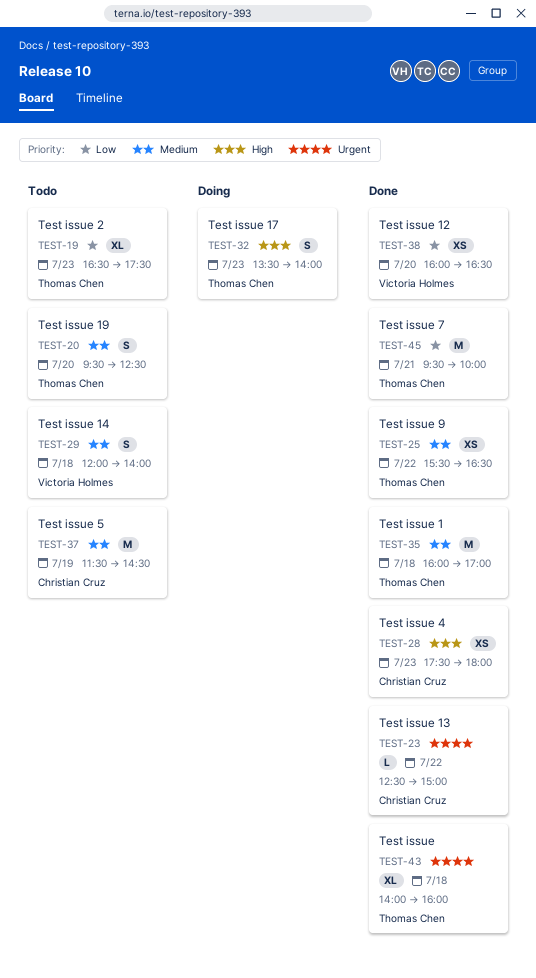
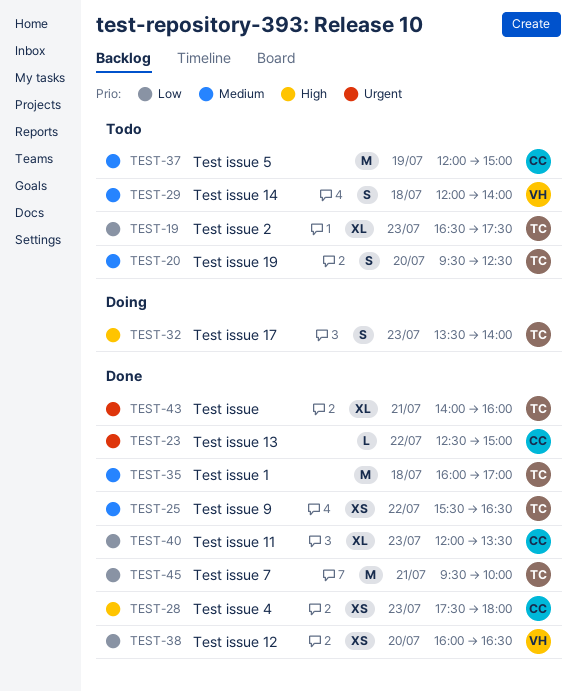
TEST-37, begins: 11:30 -> 12:00
TEST-37, ends: 14:30 -> 15:00
TEST-40: none -> present
TEST-43, day: Jul 18 -> Jul 21

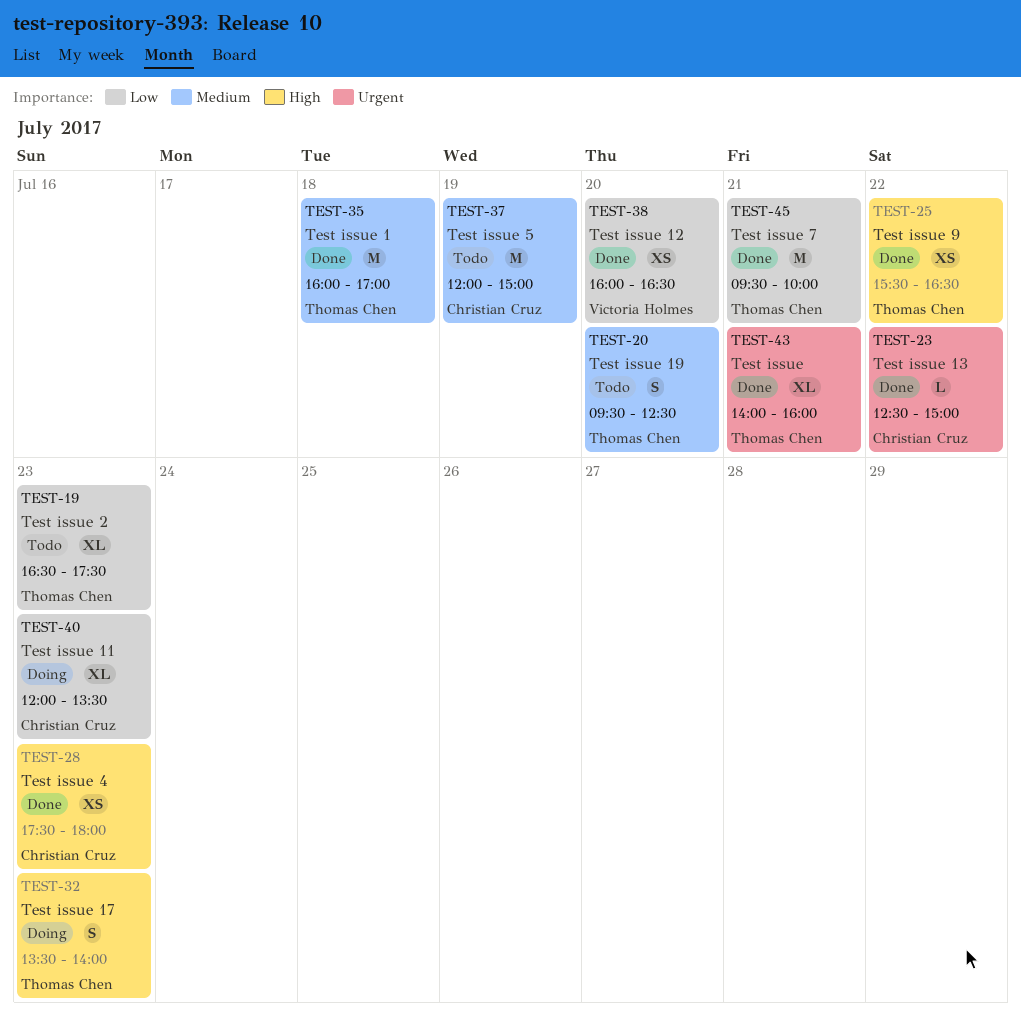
TEST-25, priority: Medium -> High
TEST-29: present -> none
TEST-40, status: Done -> Doing

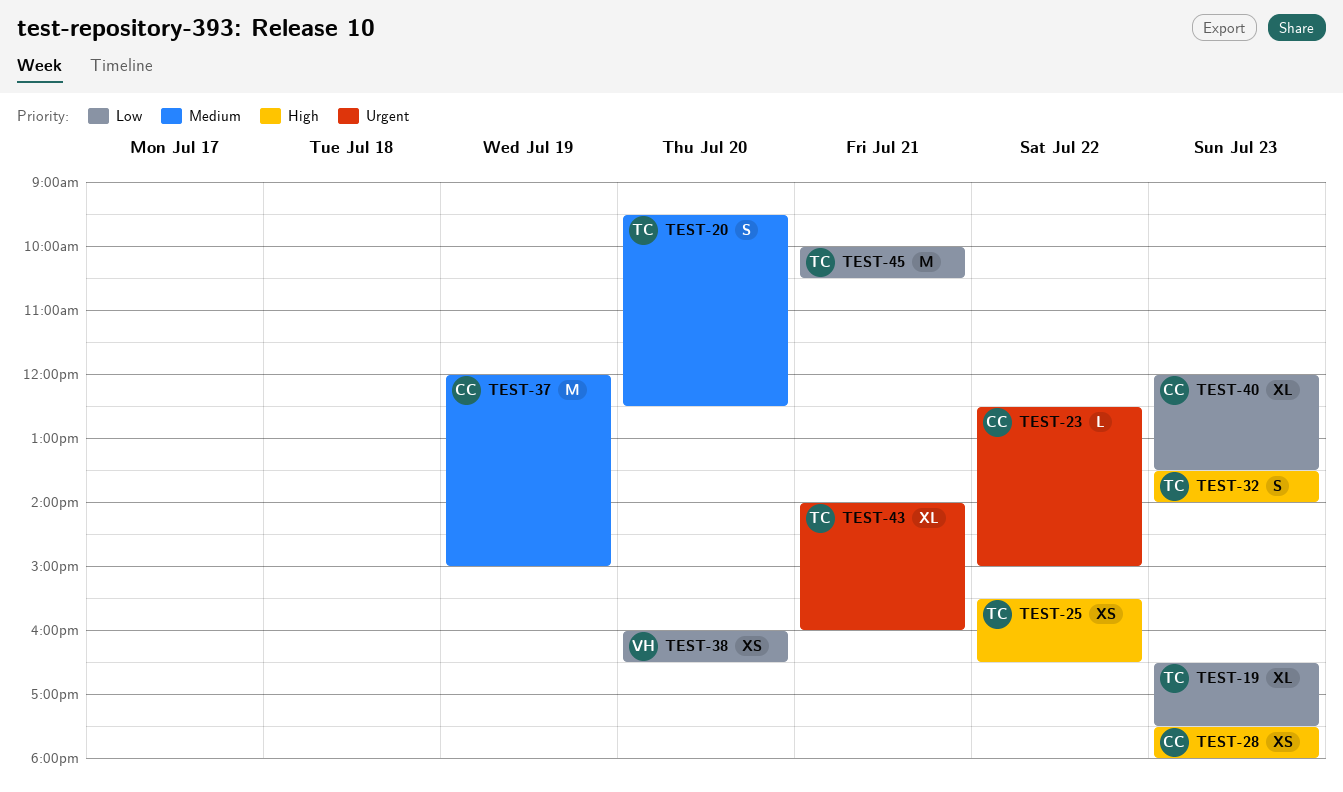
TEST-35: present -> none
TEST-45, begins: 09:30 -> 10:00
TEST-45, ends: 10:00 -> 10:30

